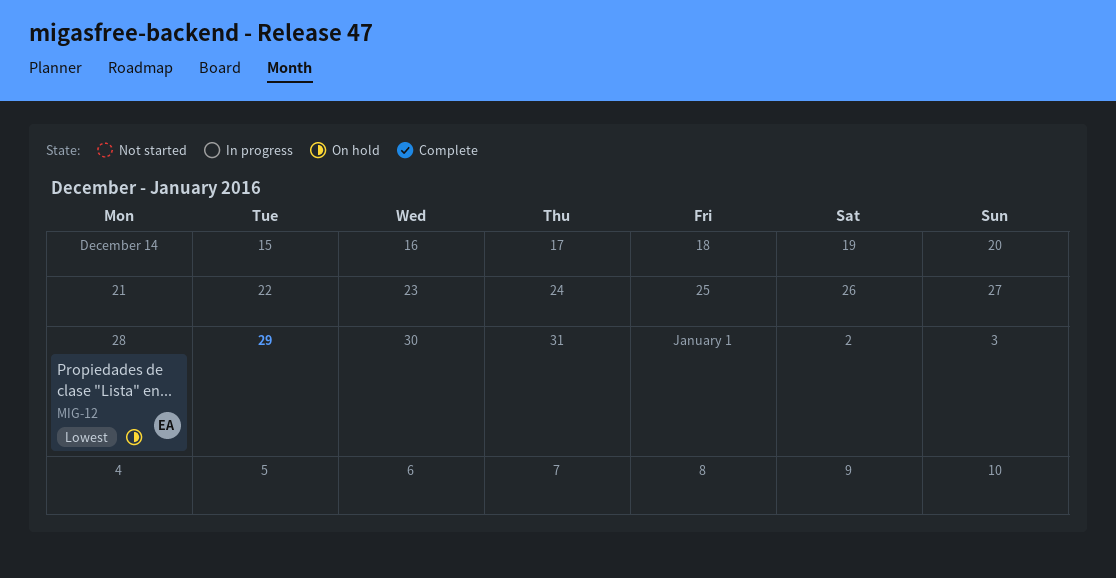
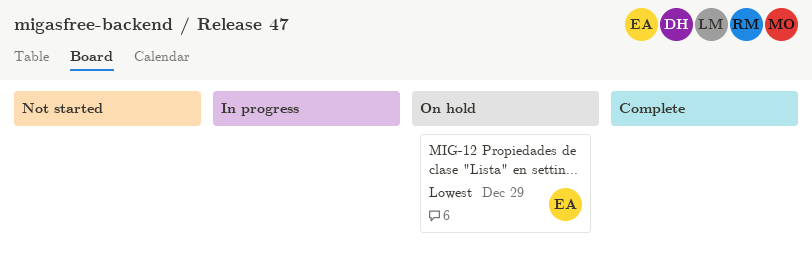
MIG-12, due: Dec 28 -> Dec 29

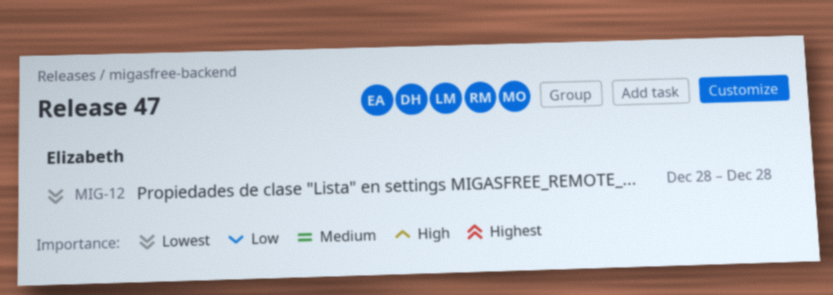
MIG-12, due: Dec 29 -> Dec 28

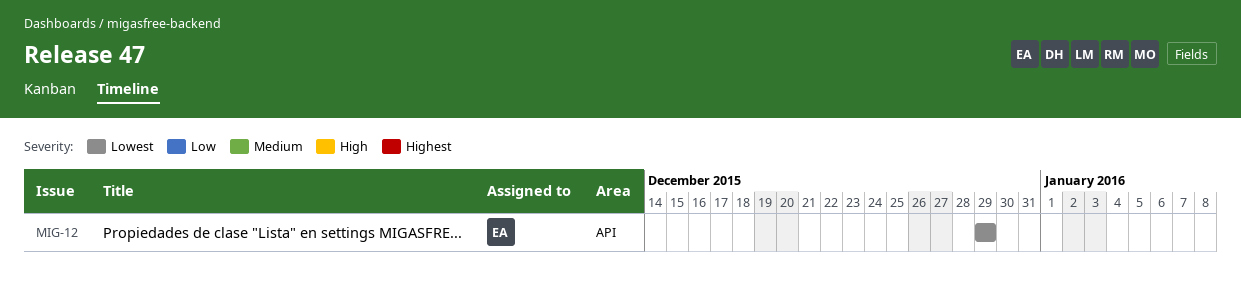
MIG-12, start: Dec 28 -> Dec 29
MIG-12, due: Dec 28 -> Dec 29

